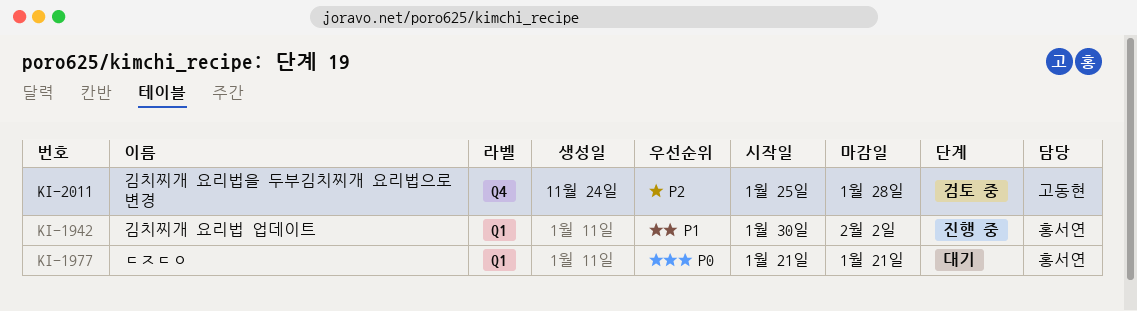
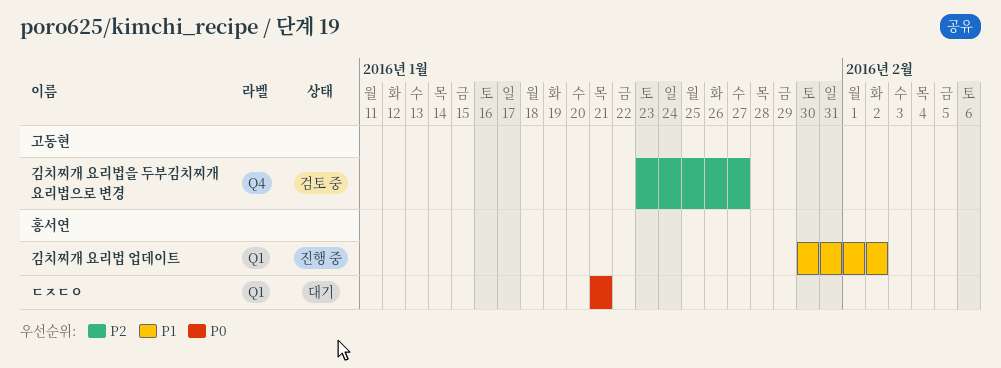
김치찌개 요리법을 두부김치찌개 요리법으로 변경, start: Jan 25 -> Jan 23
김치찌개 요리법을 두부김치찌개 요리법으로 변경, due: Jan 28 -> Jan 27

